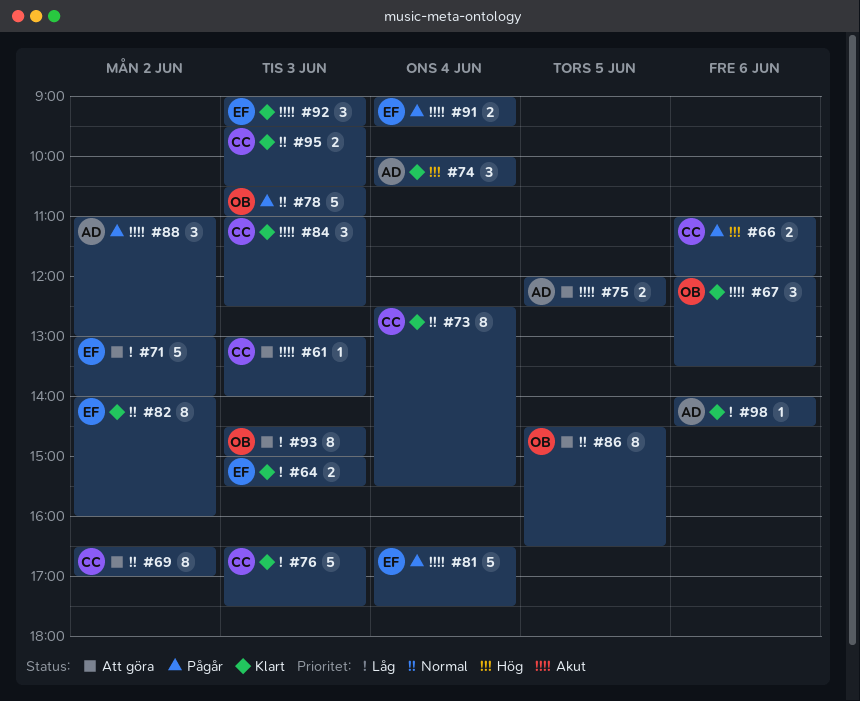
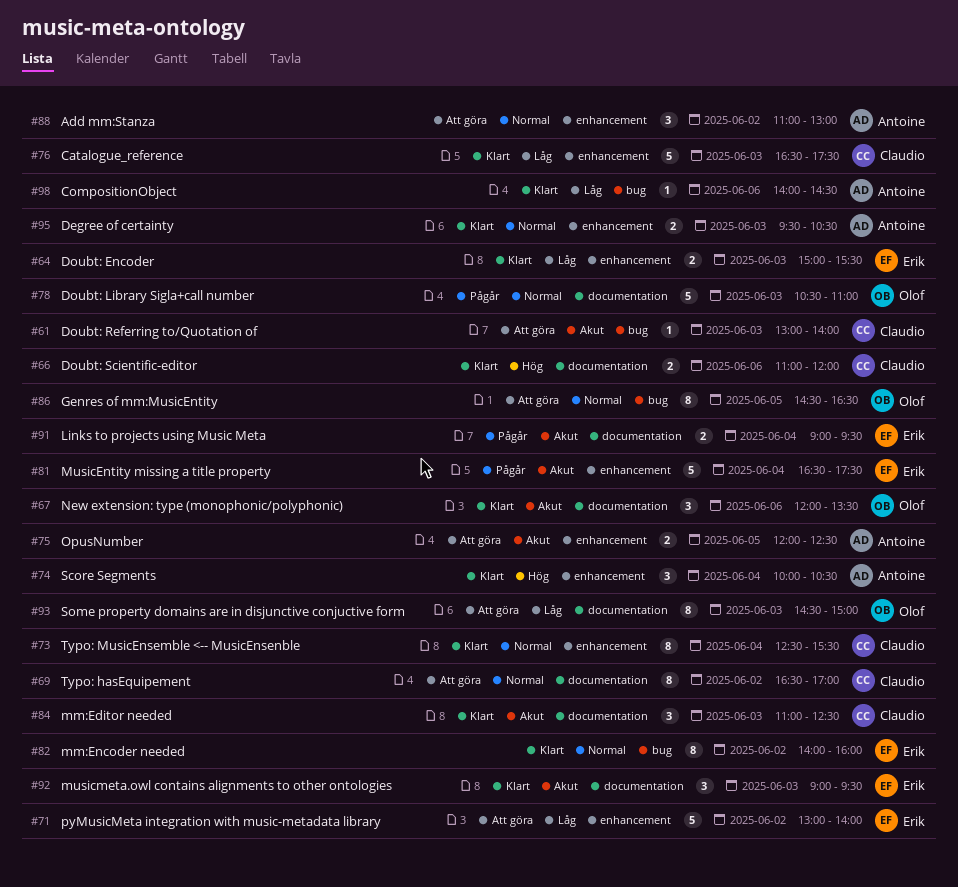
#66, status: Pågår -> Klart
#88, status: Pågår -> Att göra
#88, priority: Akut -> Normal
#95, owner: Claudio -> Antoine

